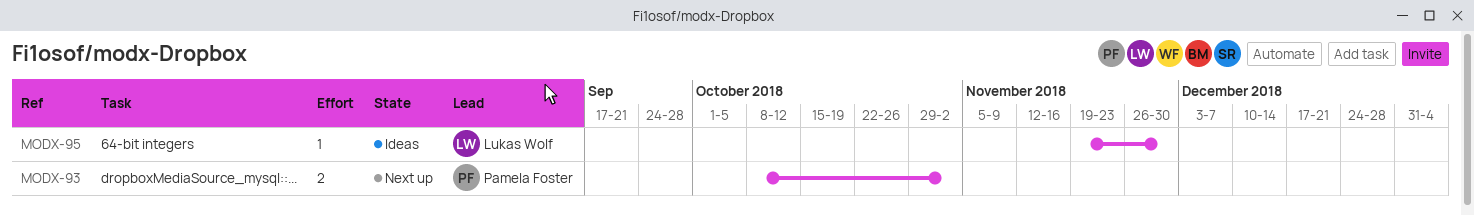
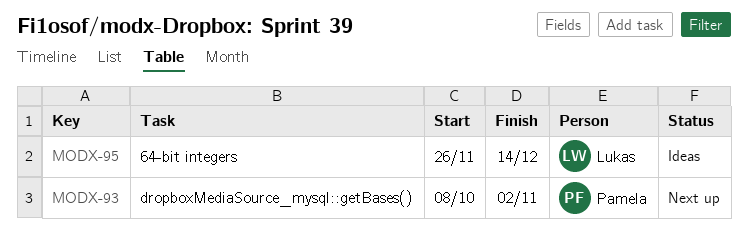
MODX-95, start: Nov 19 -> Nov 26
MODX-95, due: Nov 30 -> Dec 14

